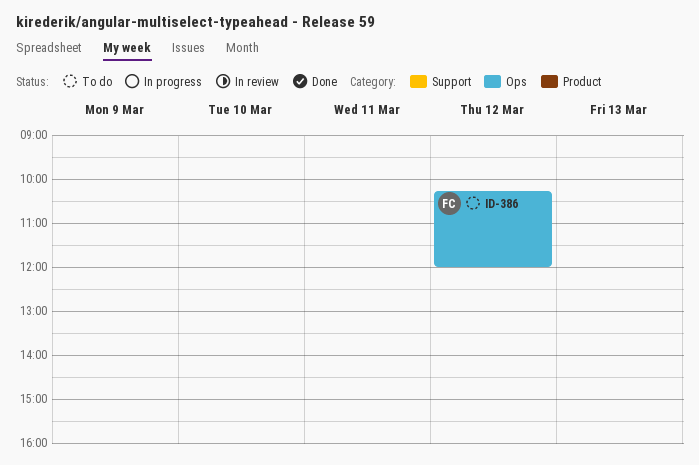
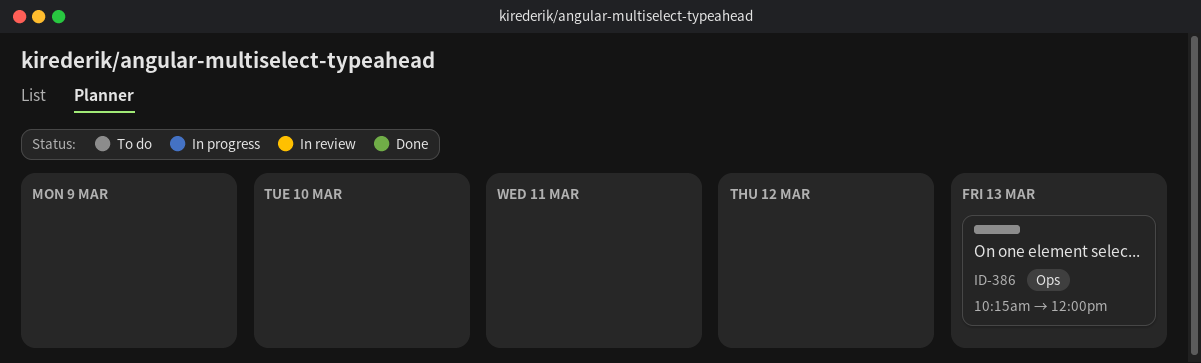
ID-386, day: Mar 12 -> Mar 13

